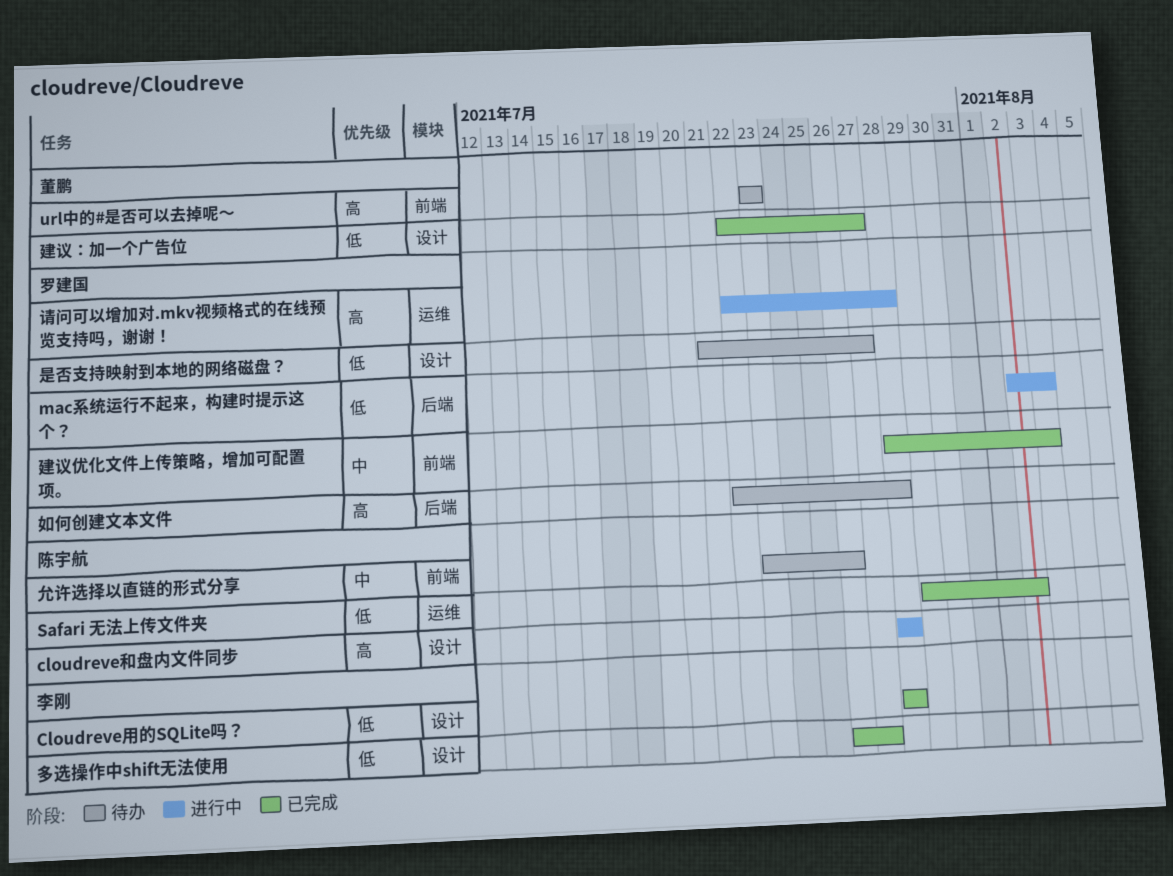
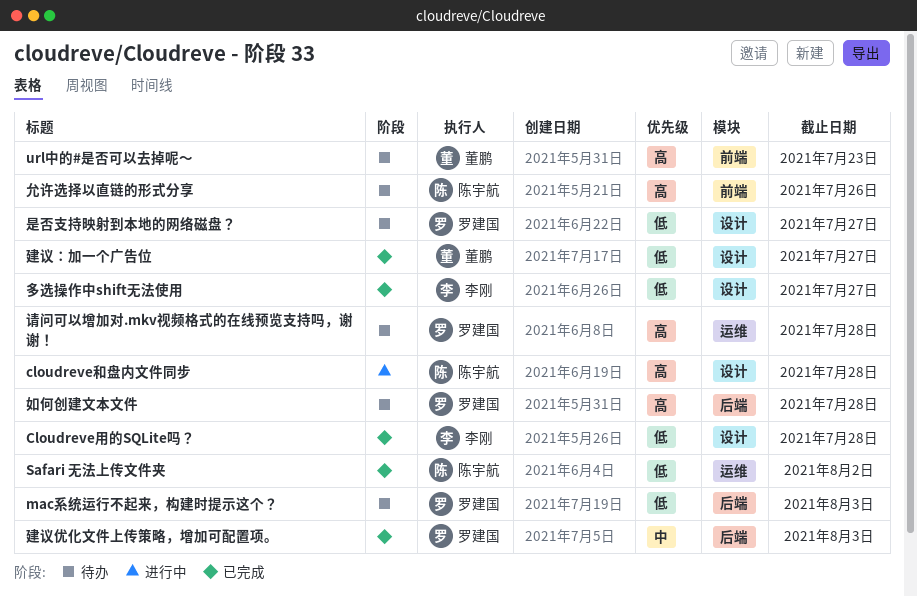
mac系统运行不起来，构建时提示这个？, status: 进行中 -> 待办
允许选择以直链的形式分享, priority: 中 -> 高
建议优化文件上传策略，增加可配置项。, label: 前端 -> 后端
请问可以增加对.mkv视频格式的在线预览支持吗，谢谢！, status: 进行中 -> 待办

